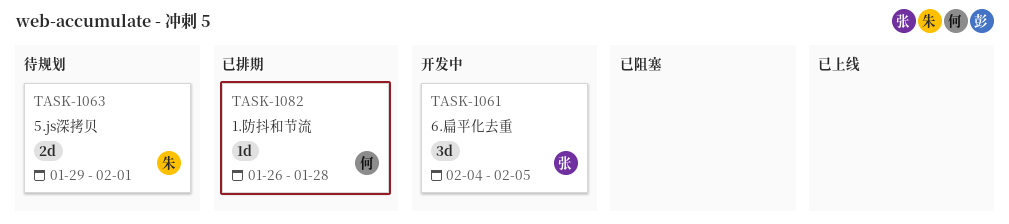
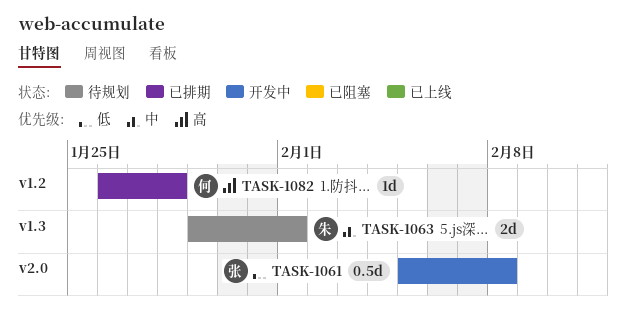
TASK-1061, estimate: 3d -> 0.5d
TASK-1061, start: Feb 4 -> Feb 5
TASK-1061, due: Feb 5 -> Feb 8

